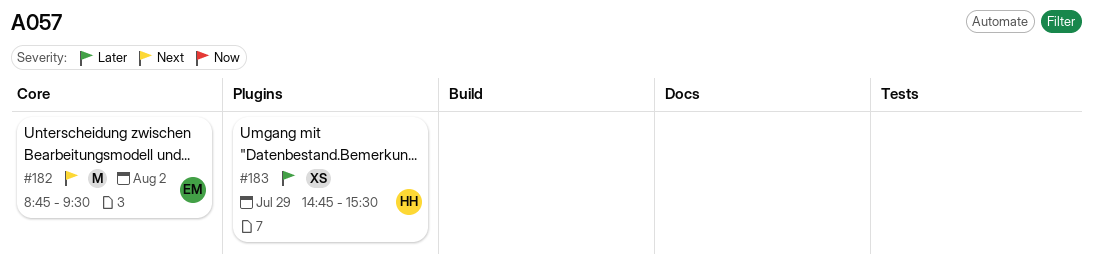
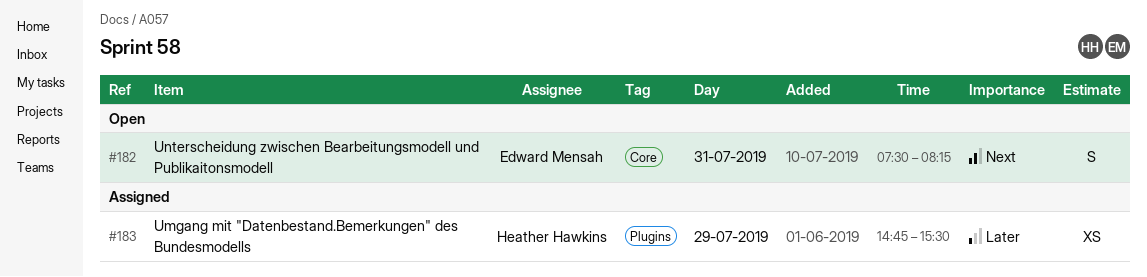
#182, estimate: M -> S
#182, day: Aug 2 -> Jul 31
#182, begins: 08:45 -> 07:30
#182, ends: 09:30 -> 08:15

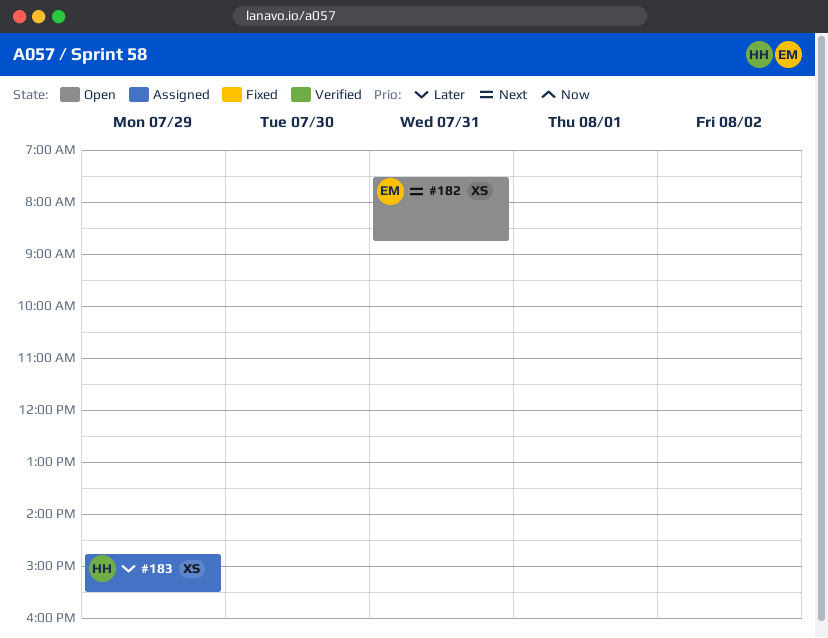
#182, estimate: S -> XS
#182, ends: 08:15 -> 08:45

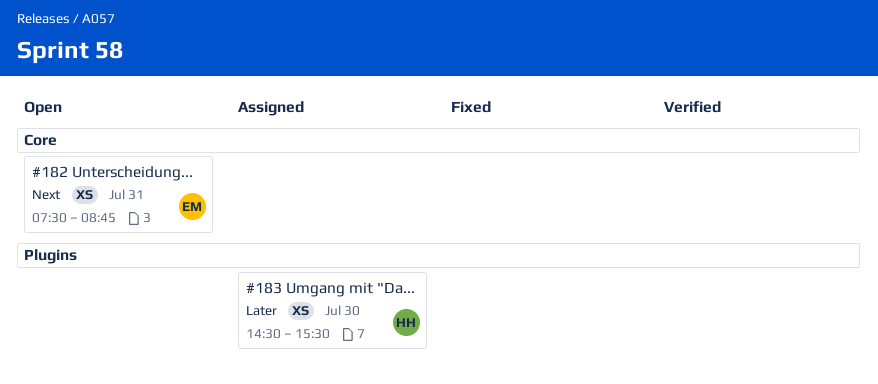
#183, day: Jul 29 -> Jul 30
#183, begins: 14:45 -> 14:30

